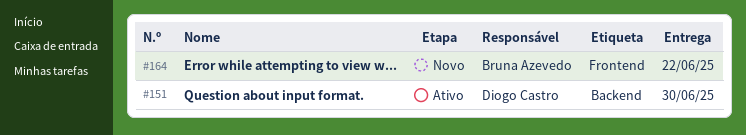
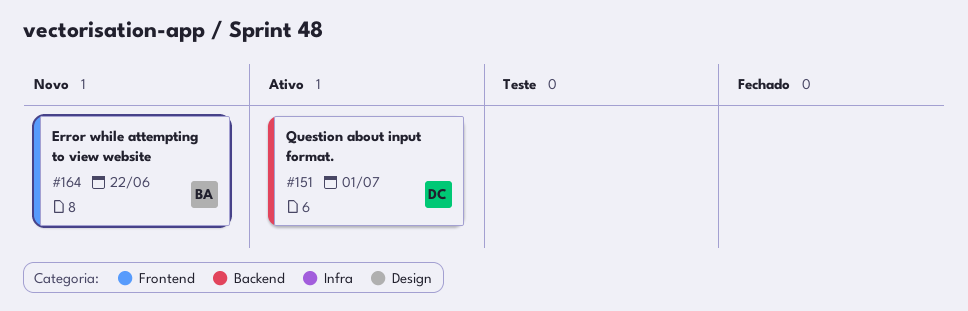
#151, due: Jun 30 -> Jul 1

